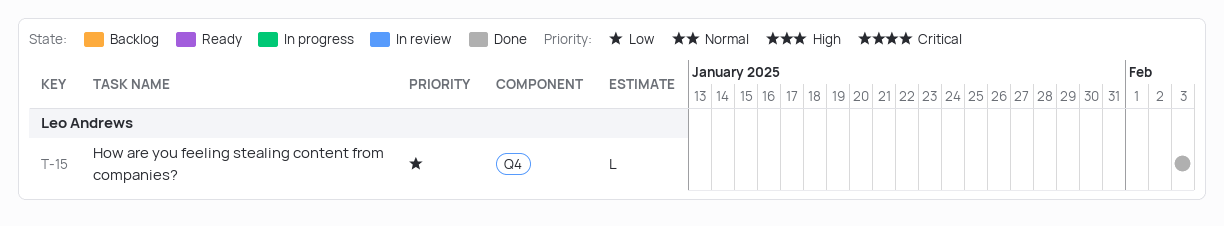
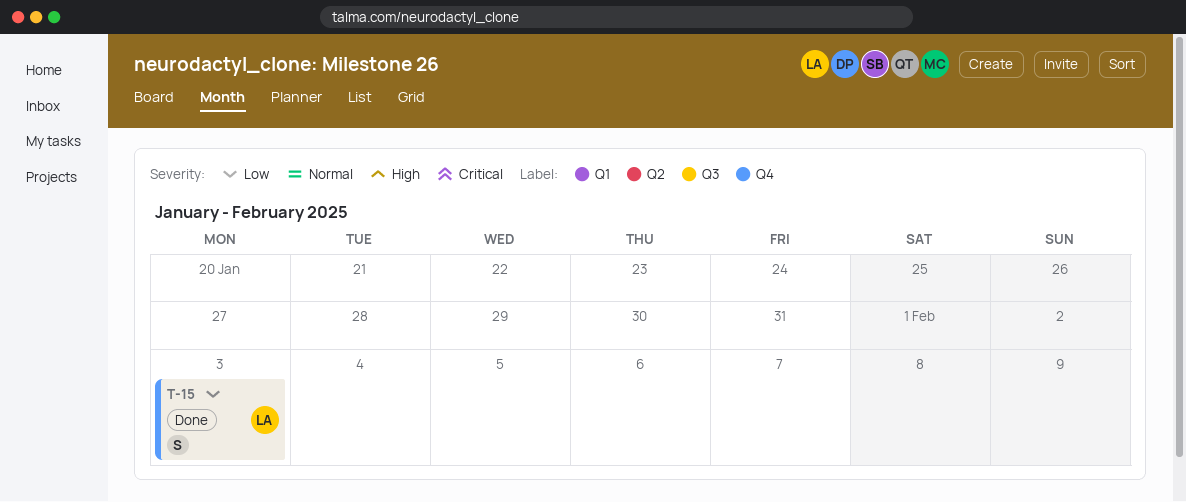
T-15, estimate: L -> S

